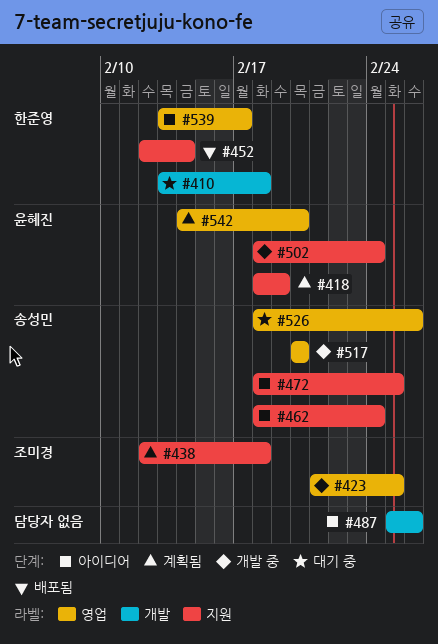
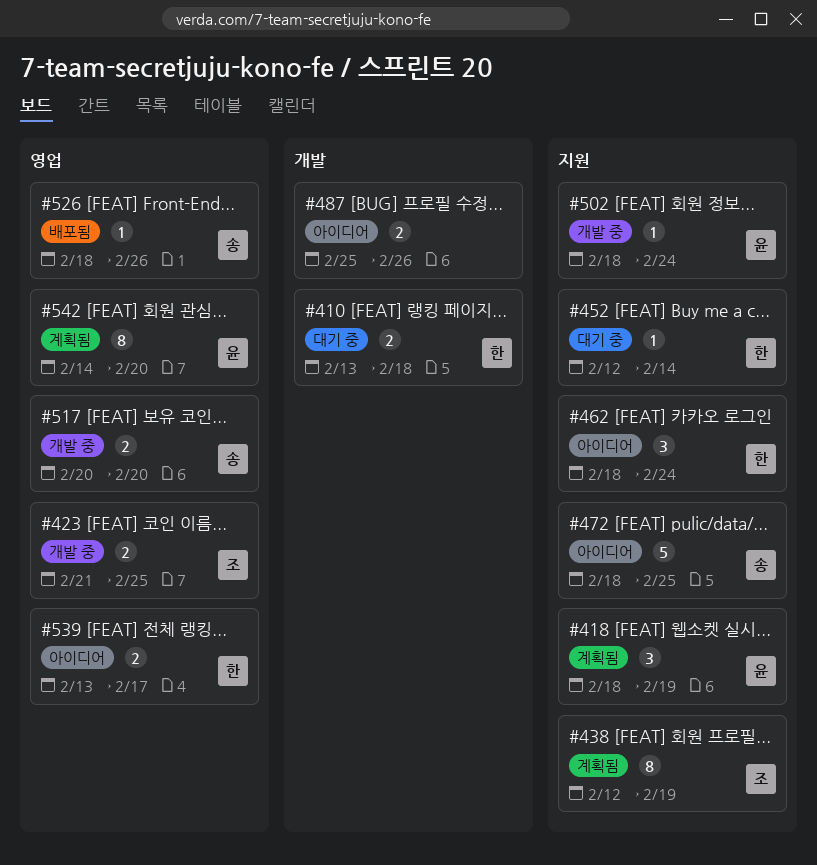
#438, due: Feb 18 -> Feb 19
#452, status: 배포됨 -> 대기 중
#462, owner: 송성민 -> 한준영
#526, status: 대기 중 -> 배포됨

